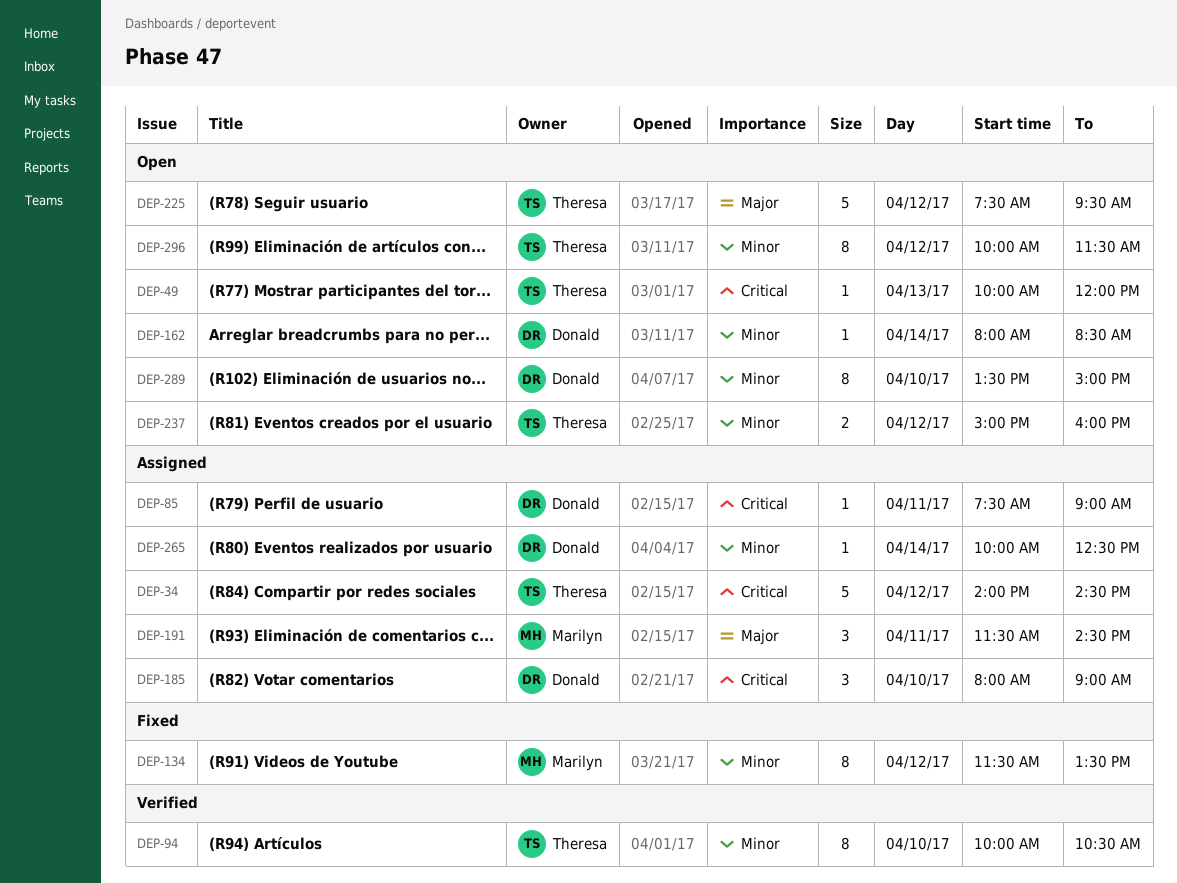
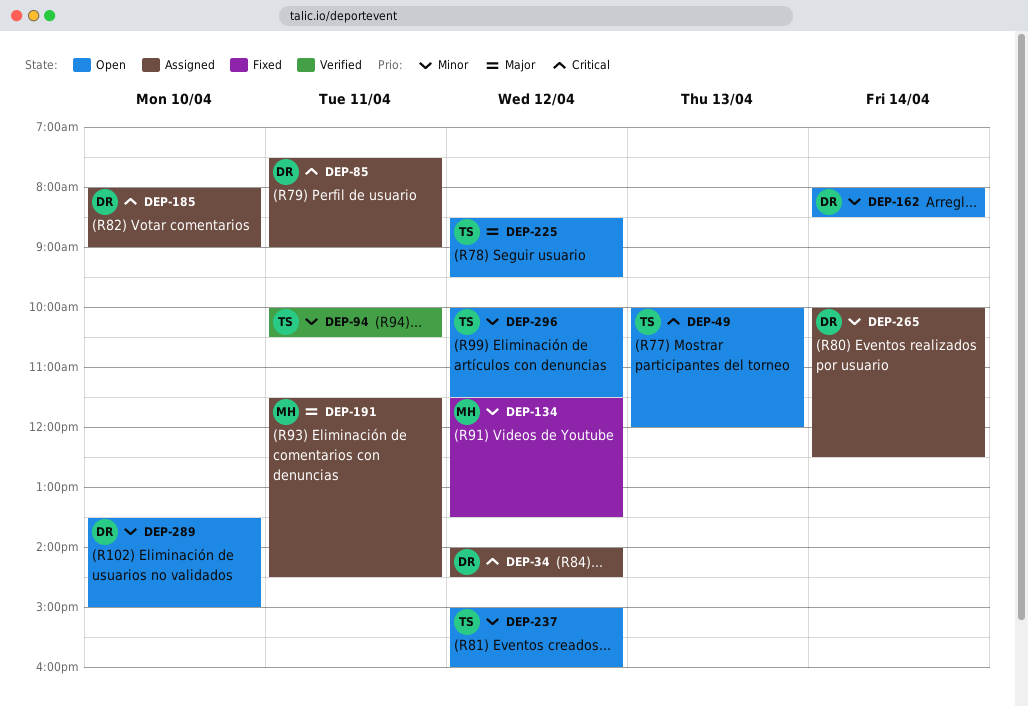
DEP-34, owner: Theresa -> Donald
DEP-94, day: Apr 10 -> Apr 11
DEP-225, begins: 07:30 -> 08:30

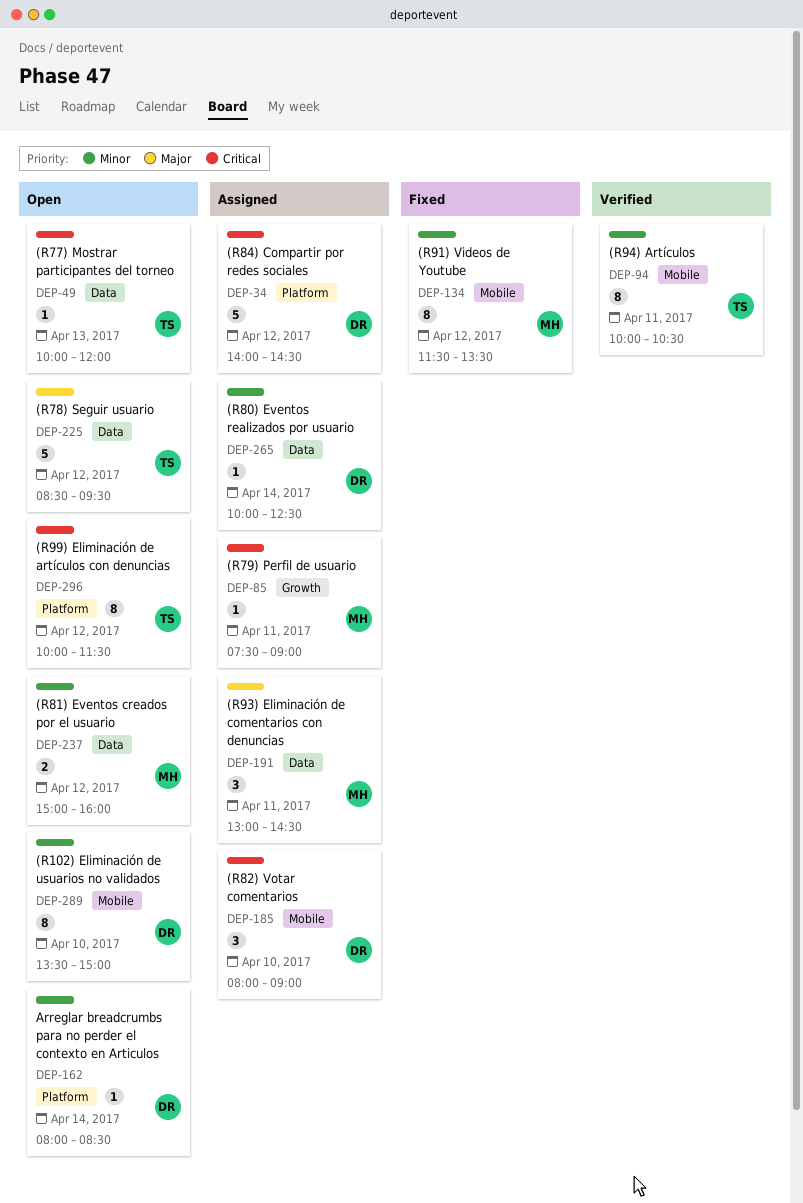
DEP-85, owner: DR -> MH
DEP-191, begins: 11:30 -> 13:00
DEP-237, owner: TS -> MH
DEP-296, priority: Minor -> Critical

